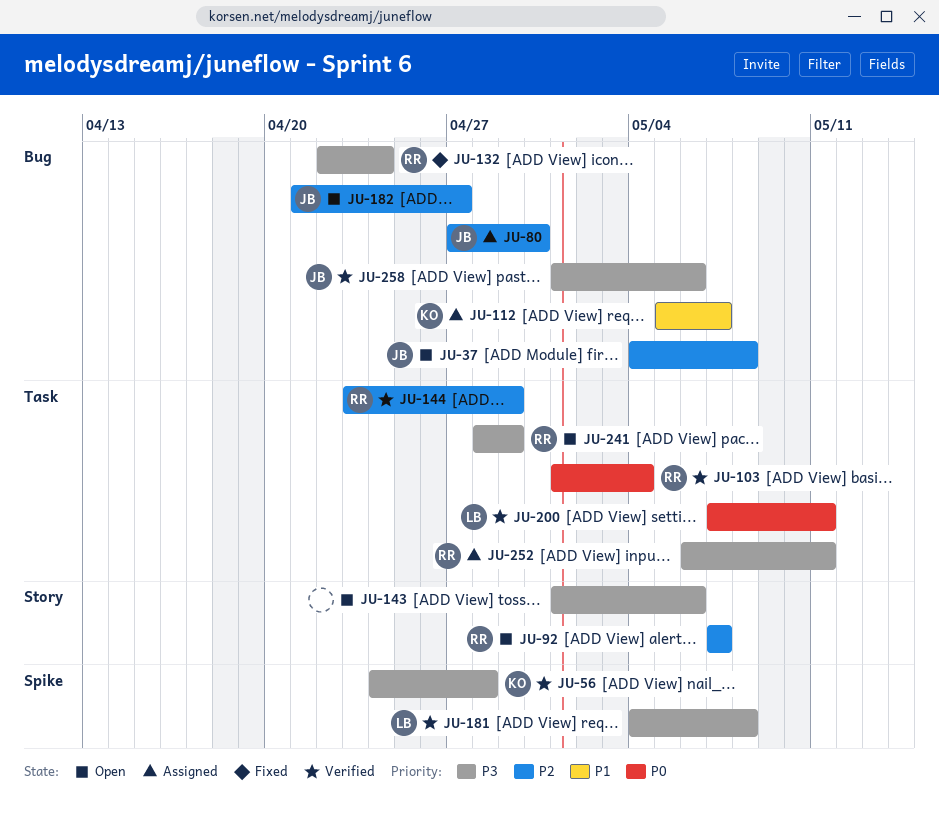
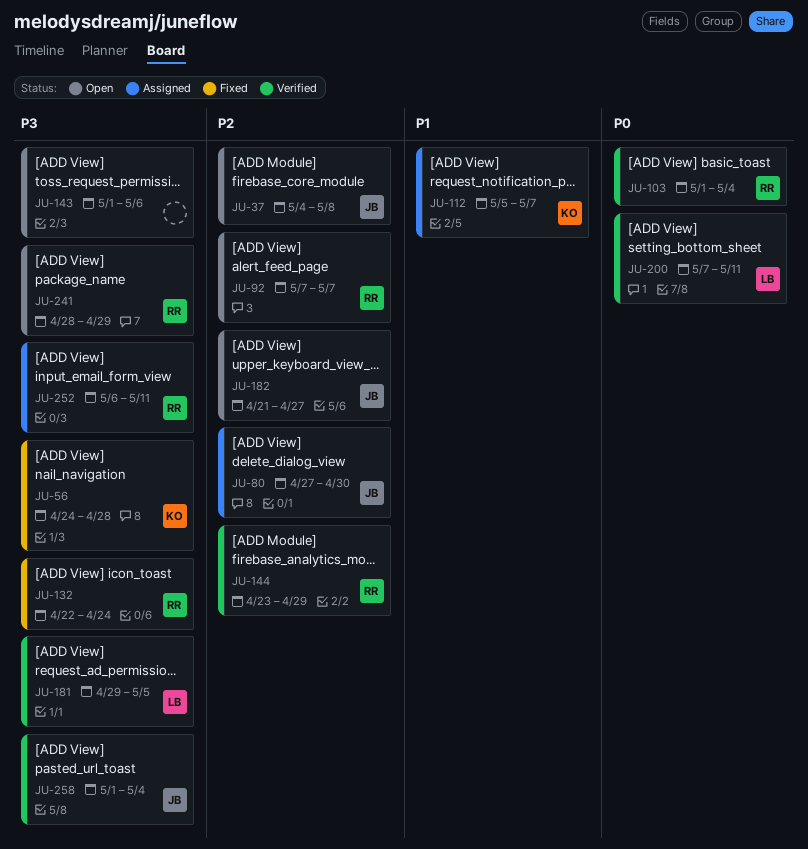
JU-56, status: Verified -> Fixed
JU-181, start: May 4 -> Apr 29
JU-181, due: May 8 -> May 5
JU-258, due: May 6 -> May 4

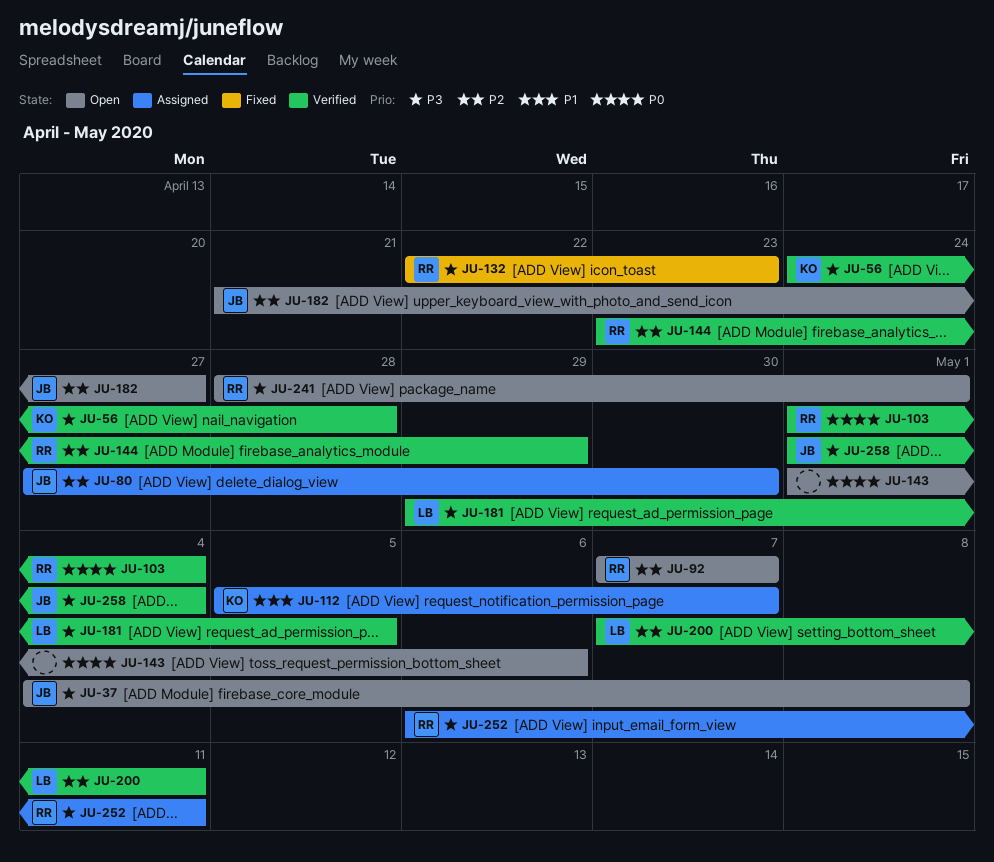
JU-37, priority: P2 -> P3
JU-56, status: Fixed -> Verified
JU-132, due: Apr 24 -> Apr 23
JU-143, priority: P3 -> P0
JU-200, priority: P0 -> P2
JU-241, due: Apr 29 -> May 1

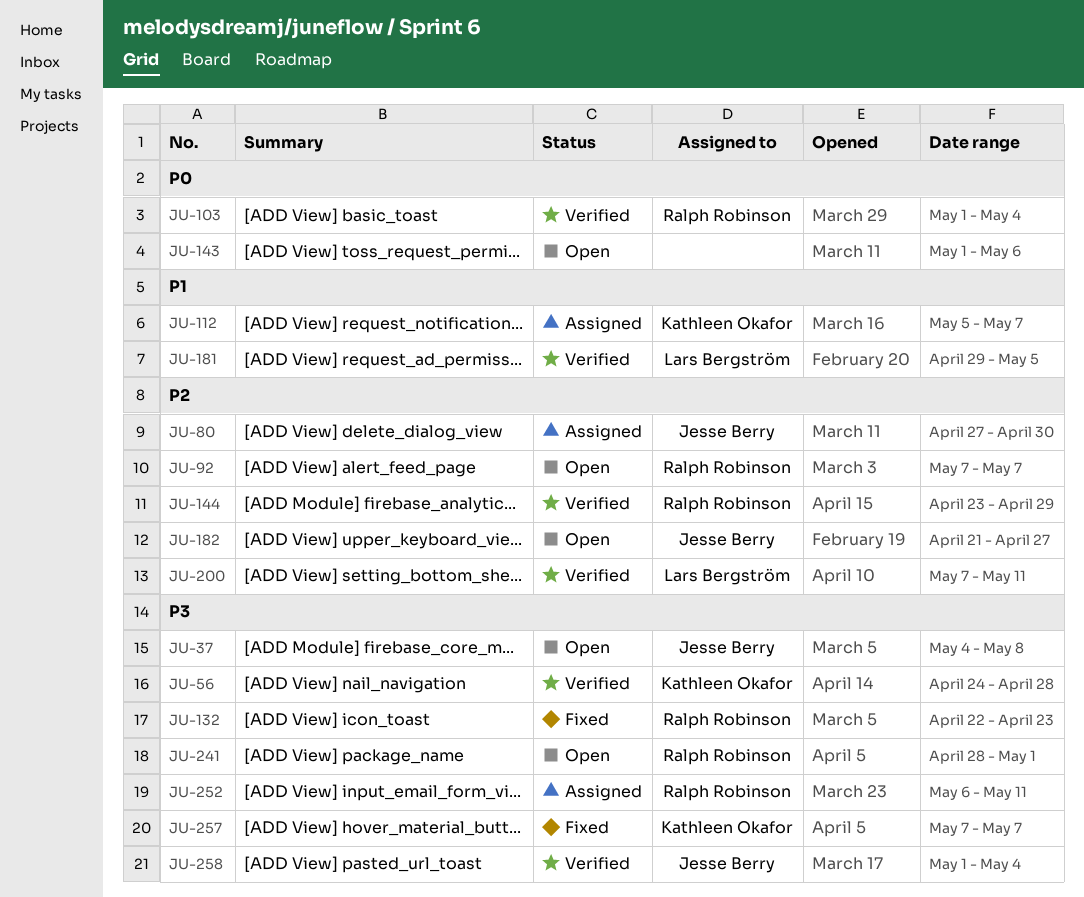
JU-181, priority: P3 -> P1
JU-257: none -> present

